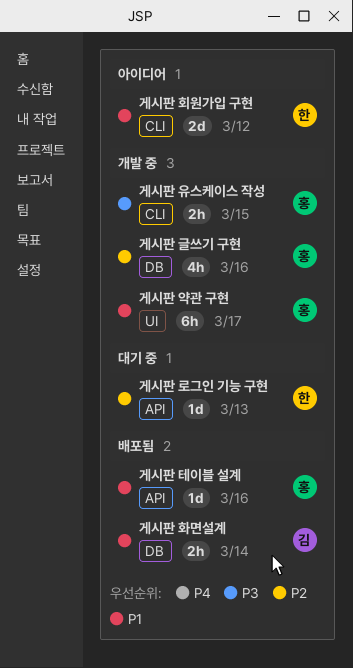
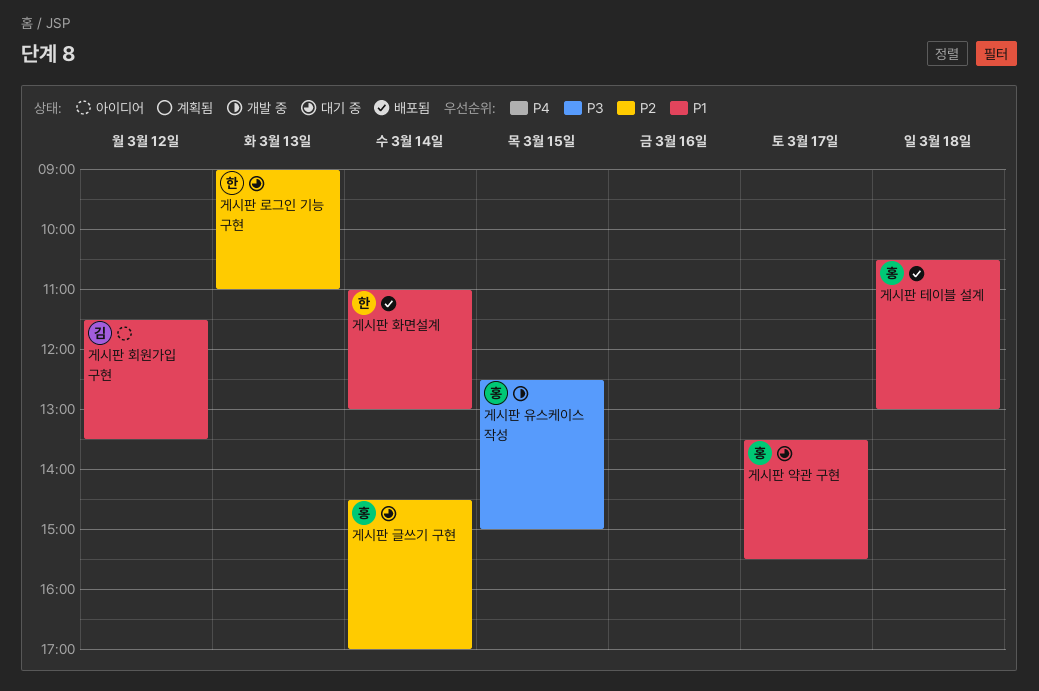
게시판 글쓰기 구현, status: 개발 중 -> 대기 중
게시판 글쓰기 구현, day: Mar 16 -> Mar 14
게시판 약관 구현, status: 개발 중 -> 대기 중
게시판 테이블 설계, day: Mar 16 -> Mar 18
게시판 화면설계, owner: 김 -> 한
게시판 회원가입 구현, owner: 한 -> 김

